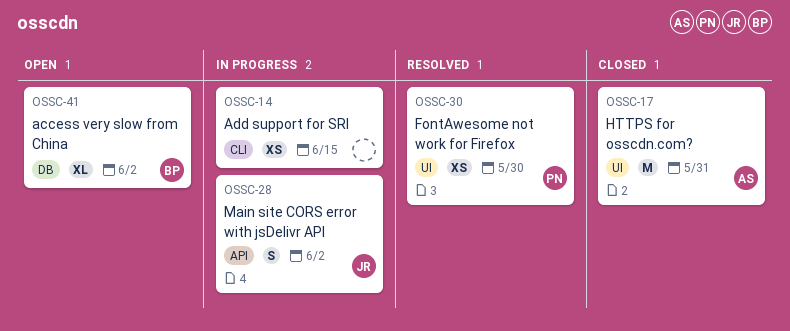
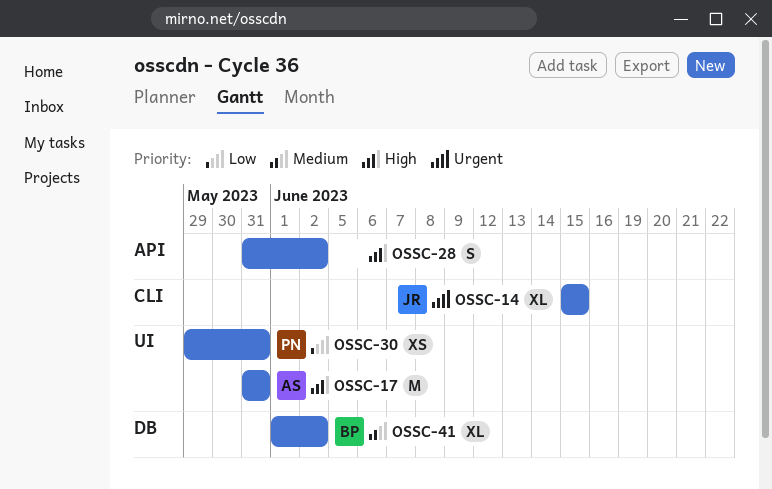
OSSC-14, owner: none -> JR
OSSC-14, estimate: XS -> XL
OSSC-28, owner: JR -> none
OSSC-30, due: May 30 -> May 31

